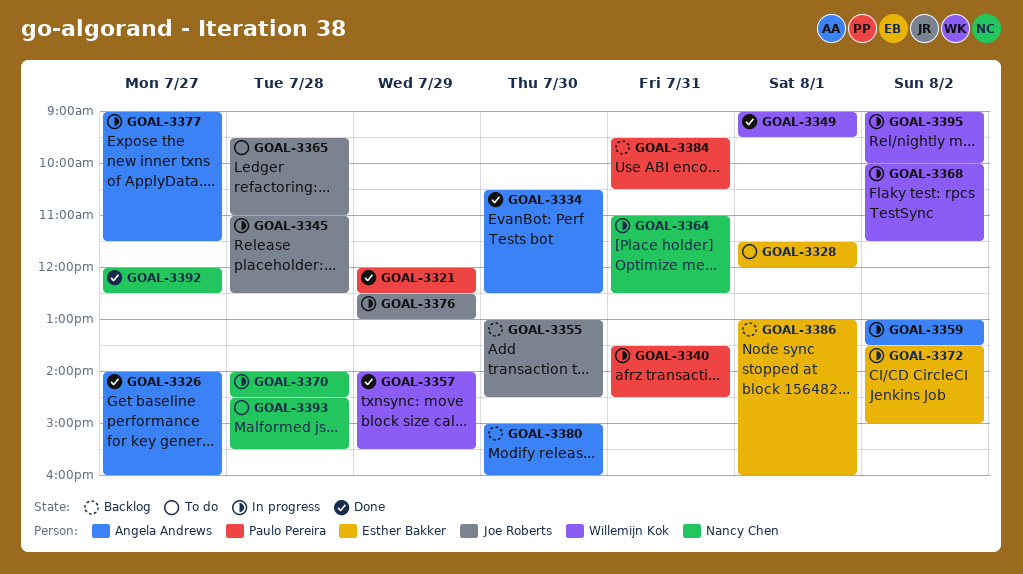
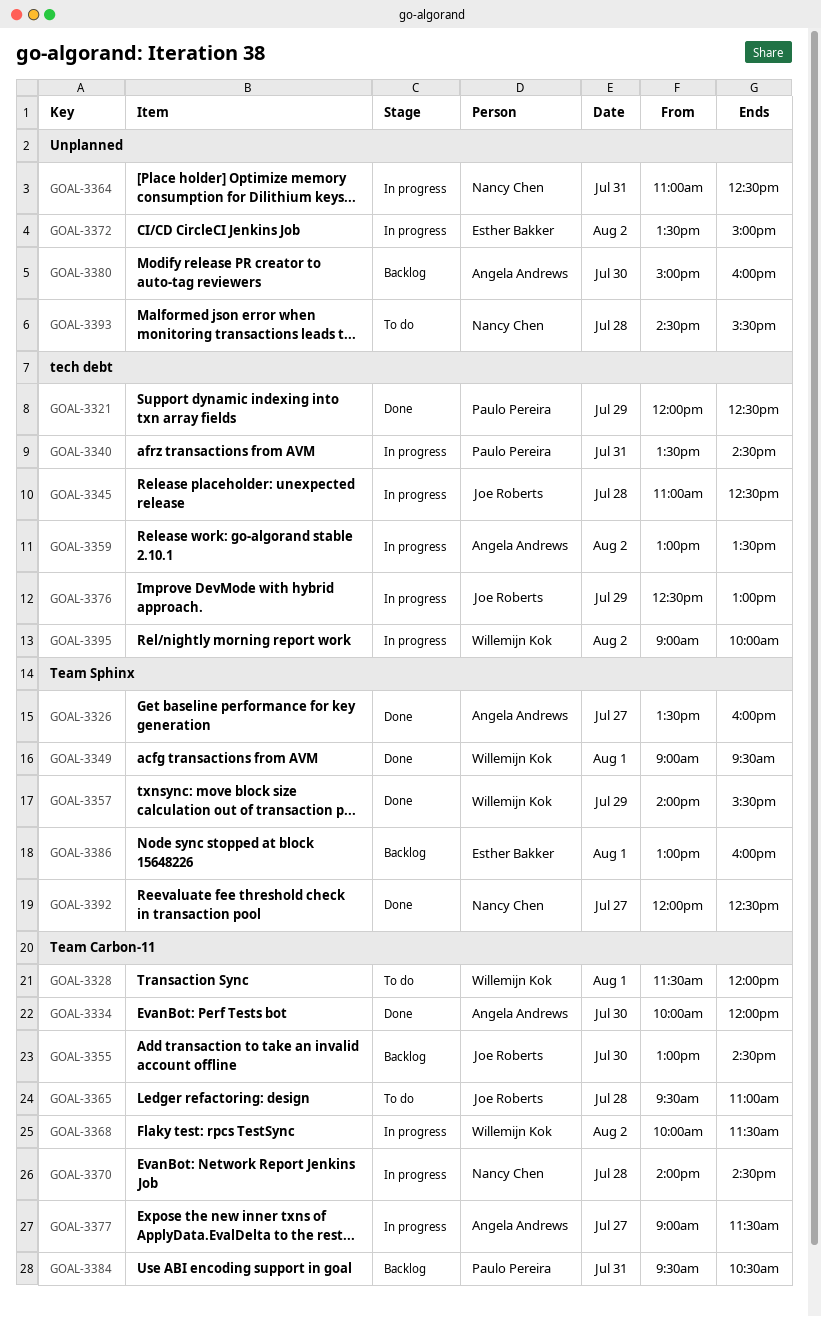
GOAL-3326, begins: 14:00 -> 13:30
GOAL-3328, owner: Esther Bakker -> Willemijn Kok
GOAL-3334, begins: 10:30 -> 10:00
GOAL-3334, ends: 12:30 -> 12:00

